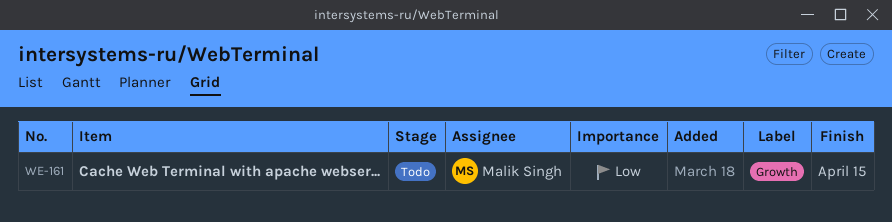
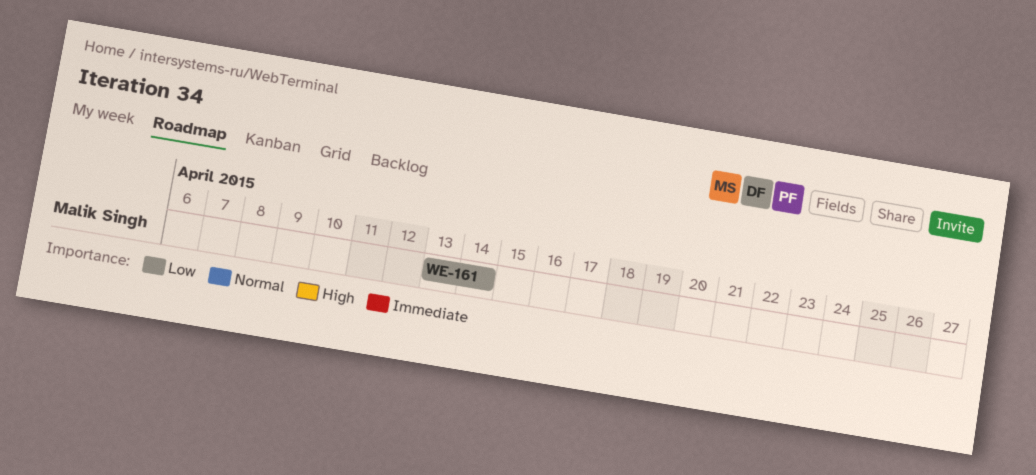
WE-161, due: Apr 15 -> Apr 14

